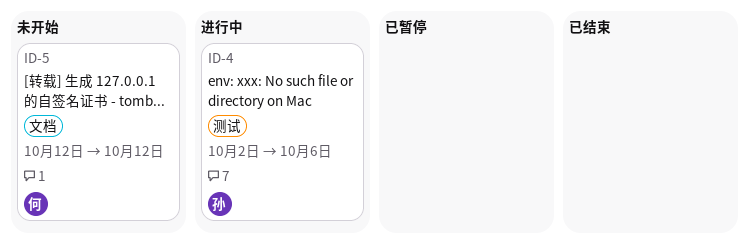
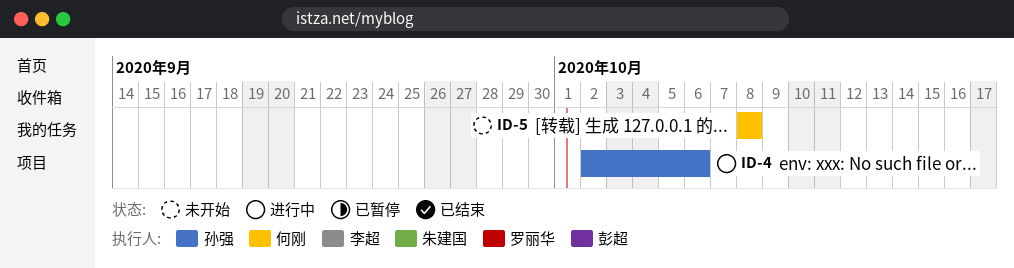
ID-5, start: Oct 12 -> Oct 8
ID-5, due: Oct 12 -> Oct 8

